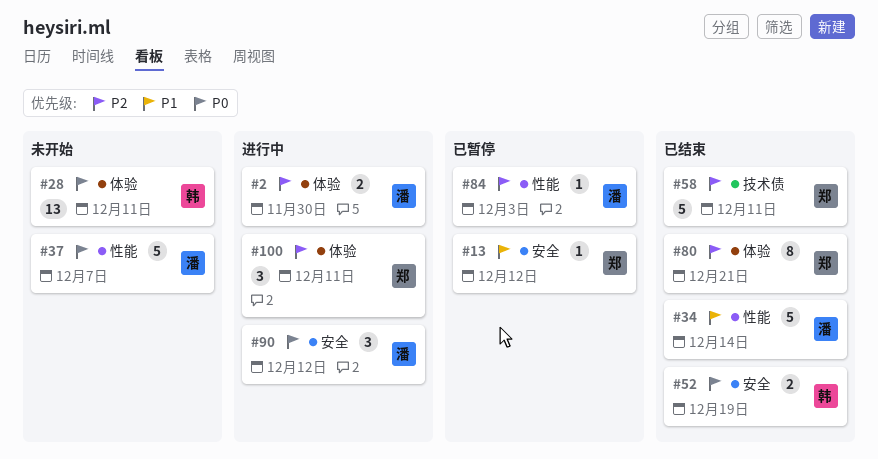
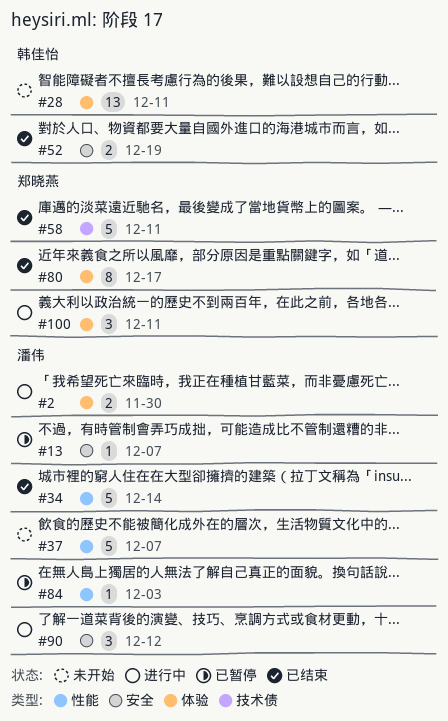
#13, owner: 郑晓燕 -> 潘伟
#13, due: Dec 12 -> Dec 7
#80, due: Dec 21 -> Dec 17

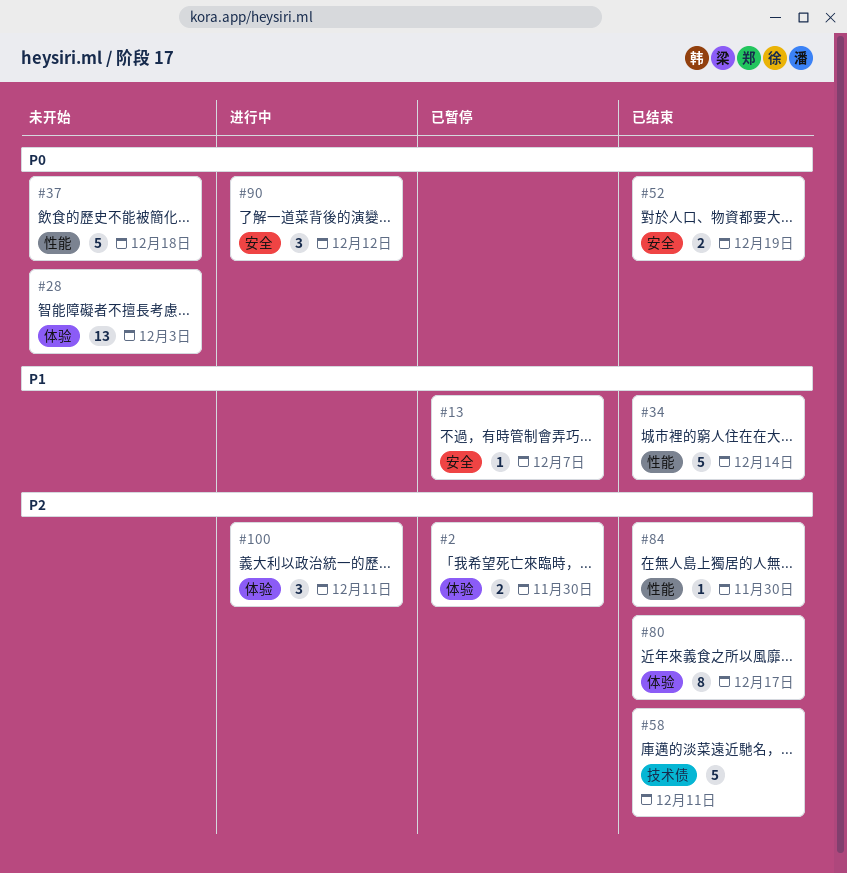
#2, status: 进行中 -> 已暂停
#28, due: Dec 11 -> Dec 3
#37, due: Dec 7 -> Dec 18
#84, status: 已暂停 -> 已结束
#84, due: Dec 3 -> Nov 30

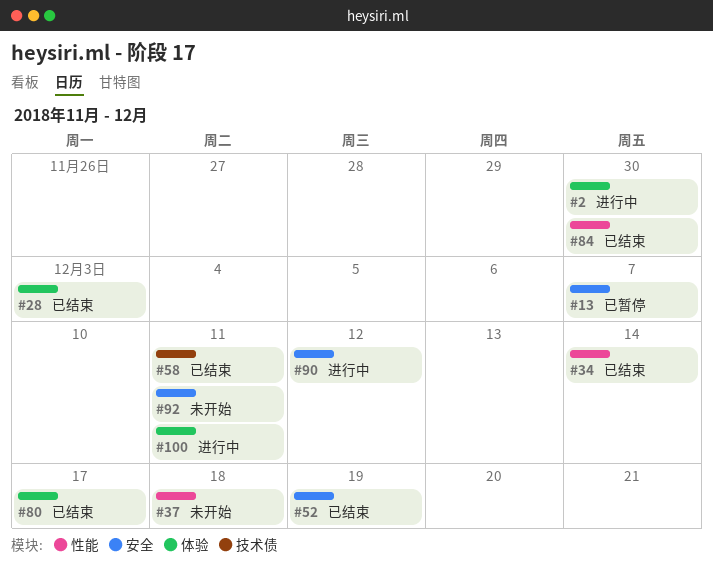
#2, status: 已暂停 -> 进行中
#28, status: 未开始 -> 已结束
#92: none -> present

